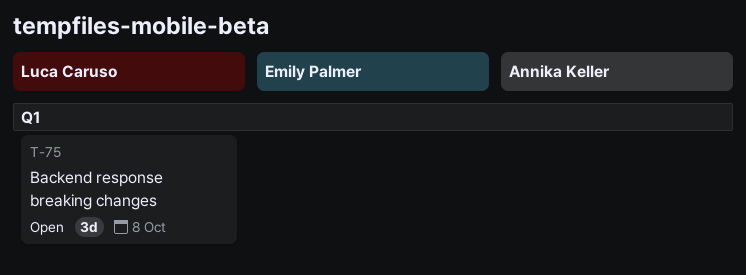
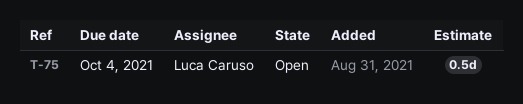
T-75, estimate: 3d -> 0.5d
T-75, due: Oct 8 -> Oct 4

